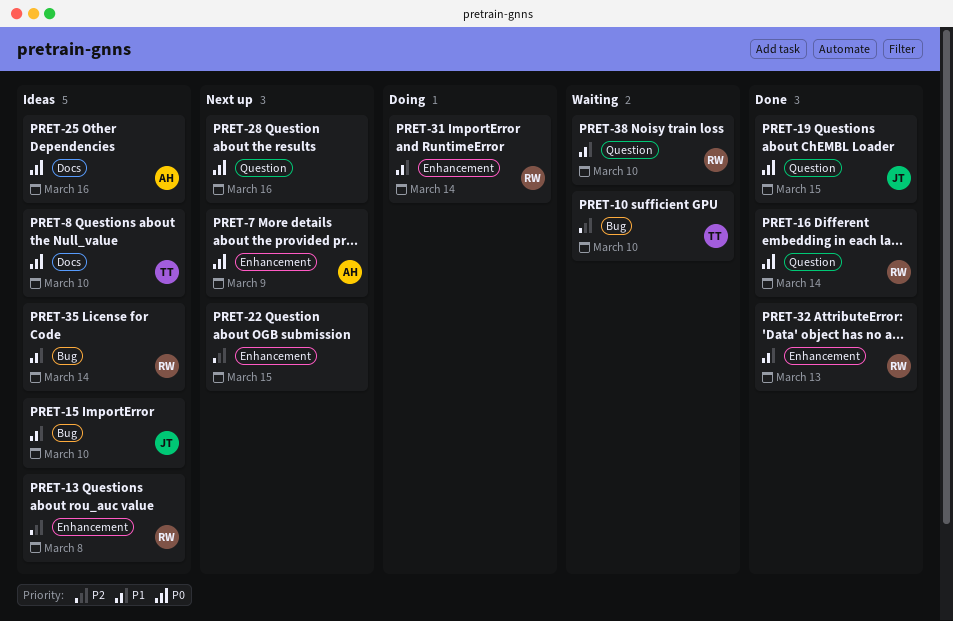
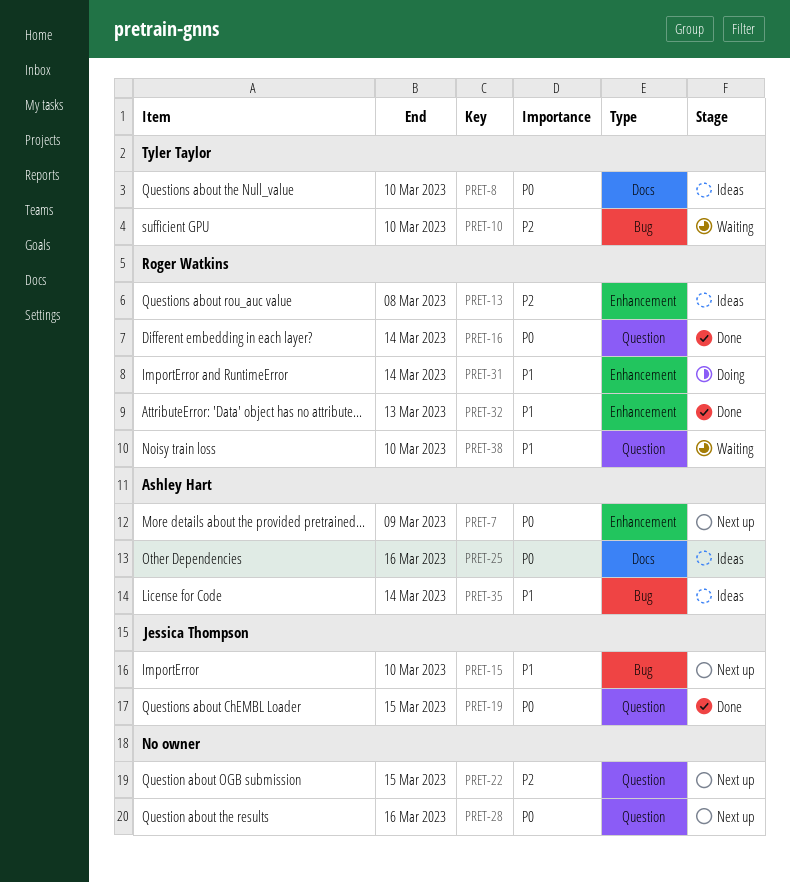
PRET-15, status: Ideas -> Next up
PRET-22, label: Enhancement -> Question
PRET-35, owner: Roger Watkins -> Ashley Hart

